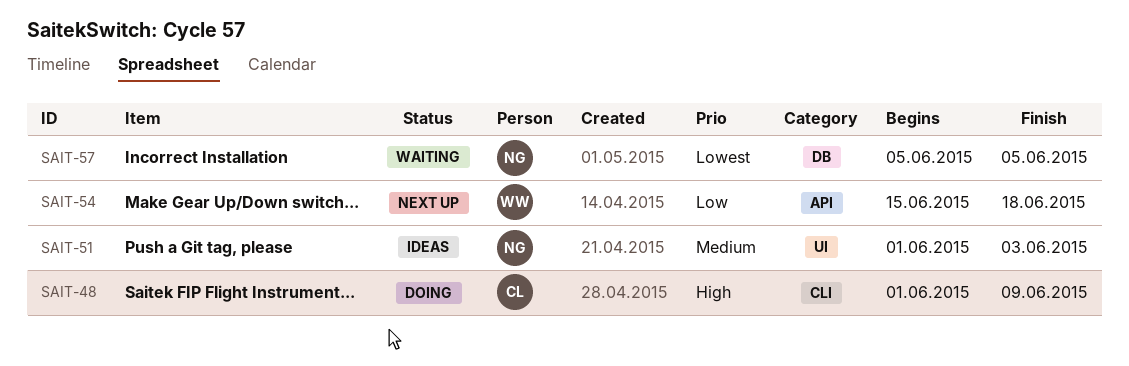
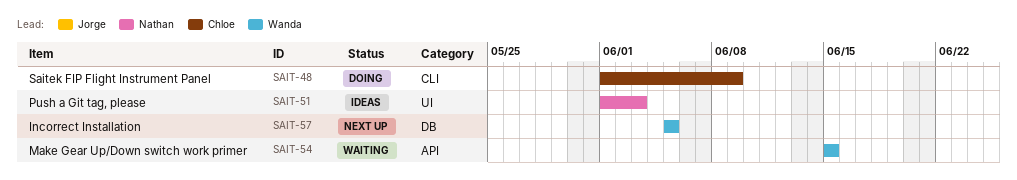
SAIT-54, status: Next up -> Waiting
SAIT-54, due: Jun 18 -> Jun 15
SAIT-57, status: Waiting -> Next up
SAIT-57, owner: Nathan -> Wanda

